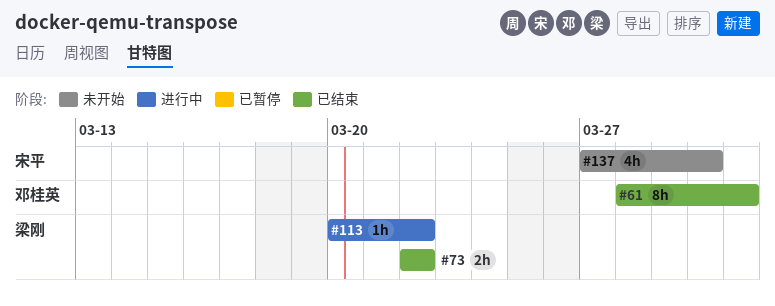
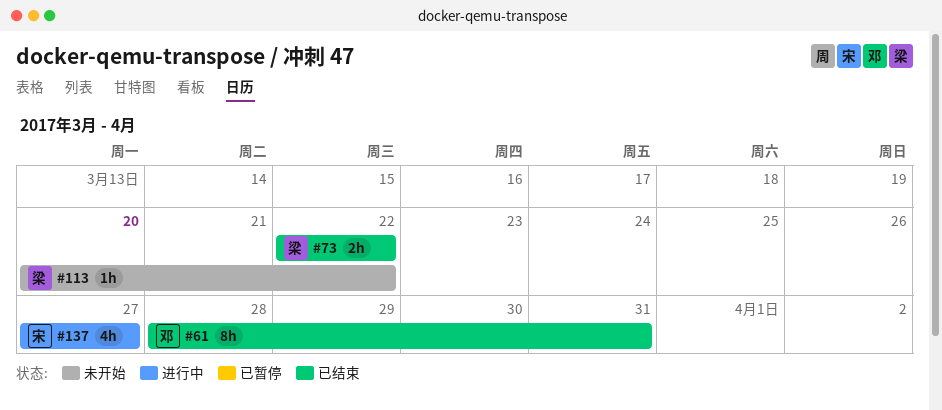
#113, status: 进行中 -> 未开始
#137, status: 未开始 -> 进行中
#137, due: Mar 30 -> Mar 27

